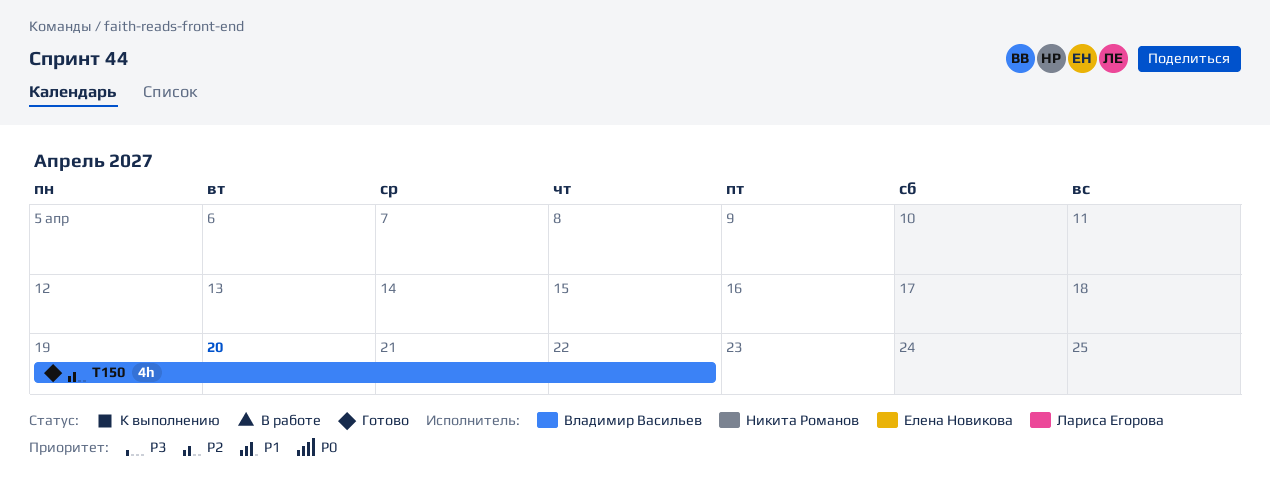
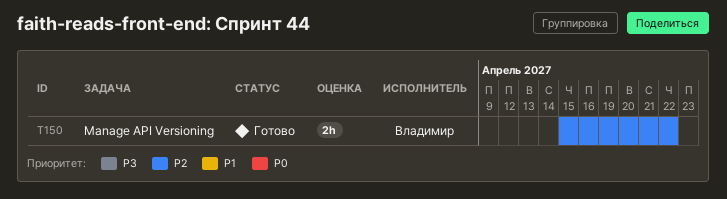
T150, estimate: 4h -> 2h
T150, start: Apr 19 -> Apr 15

